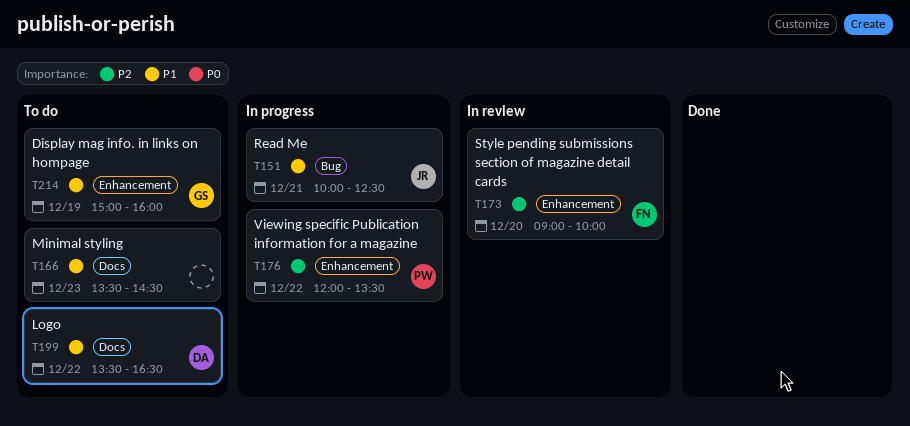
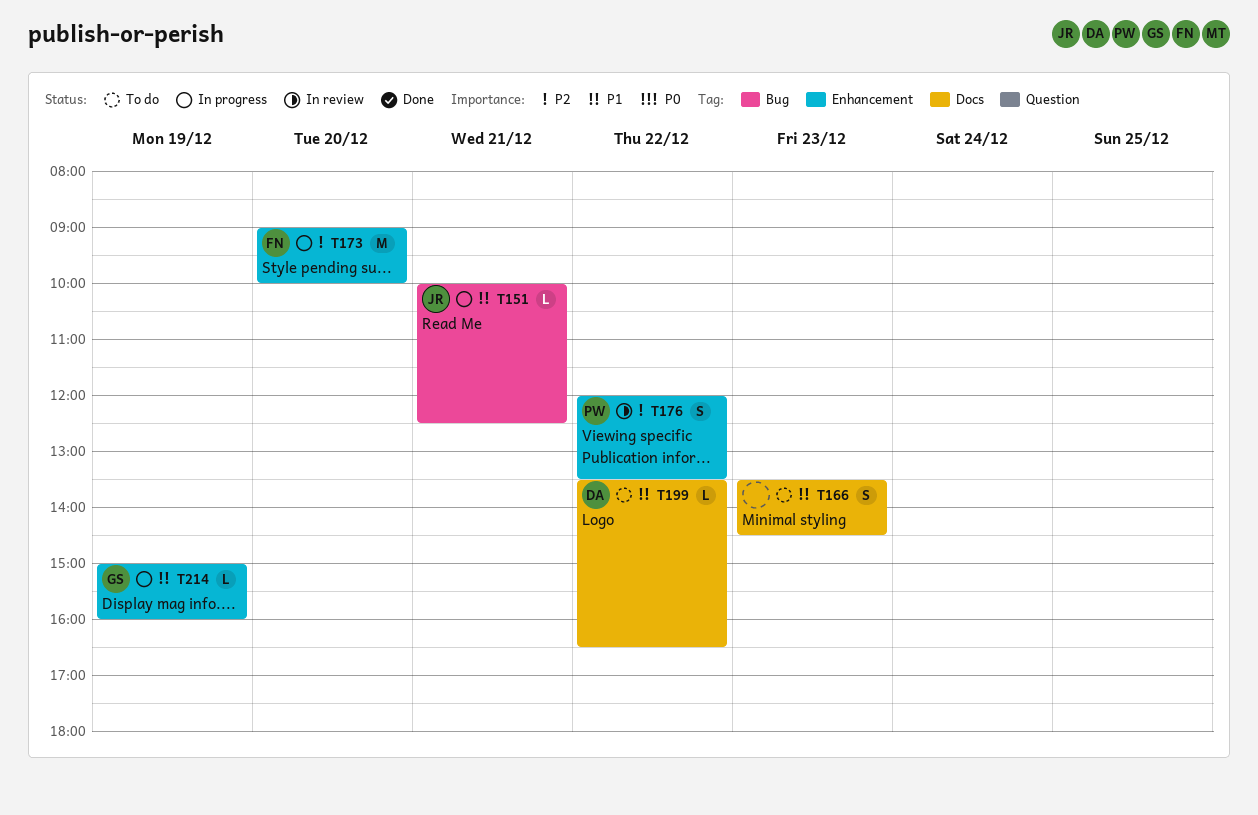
T173, status: In review -> In progress
T176, status: In progress -> In review
T214, status: To do -> In progress

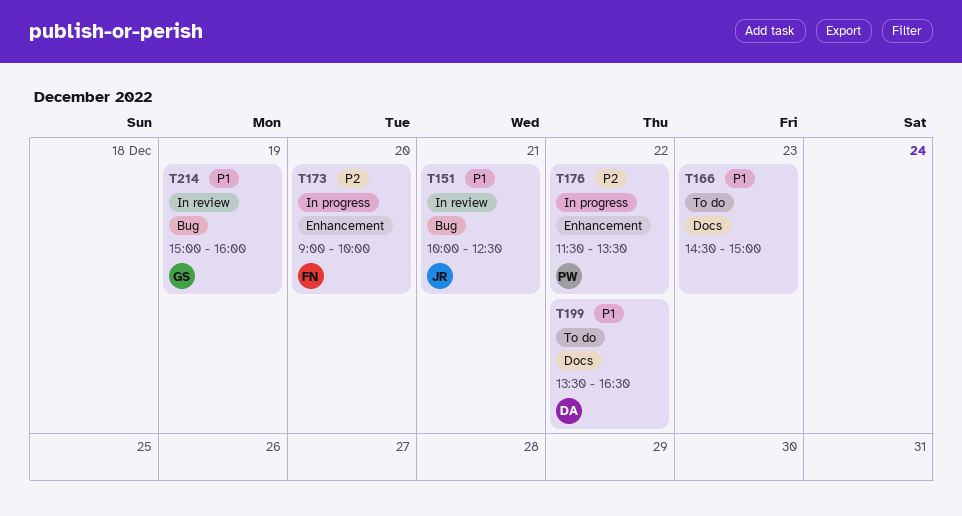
T151, status: In progress -> In review
T166, begins: 13:30 -> 14:30
T166, ends: 14:30 -> 15:00
T176, status: In review -> In progress
T176, begins: 12:00 -> 11:30
T214, status: In progress -> In review
T214, label: Enhancement -> Bug

